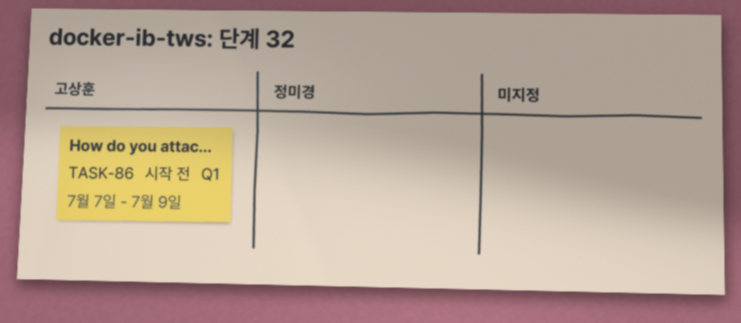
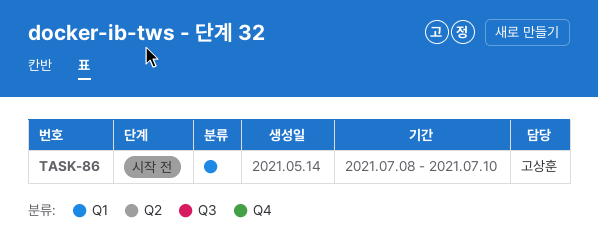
TASK-86, start: Jul 7 -> Jul 8
TASK-86, due: Jul 9 -> Jul 10

